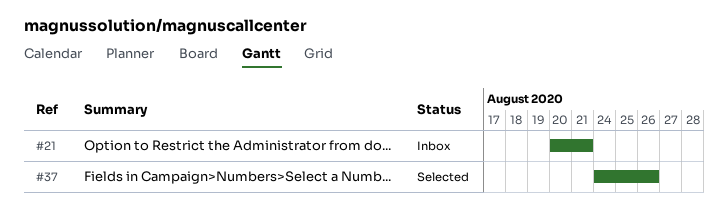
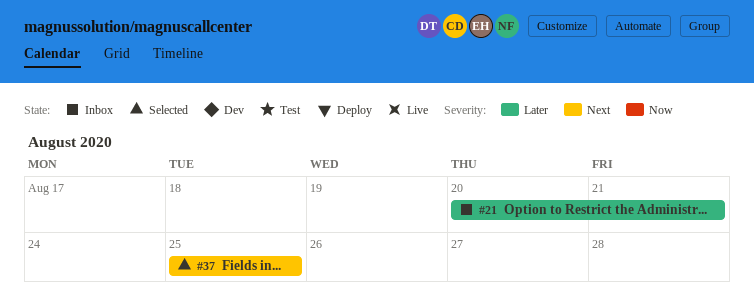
#37, start: Aug 24 -> Aug 25
#37, due: Aug 26 -> Aug 25

